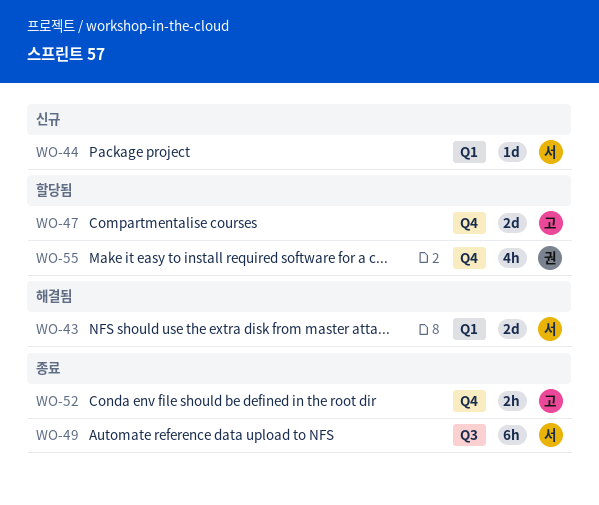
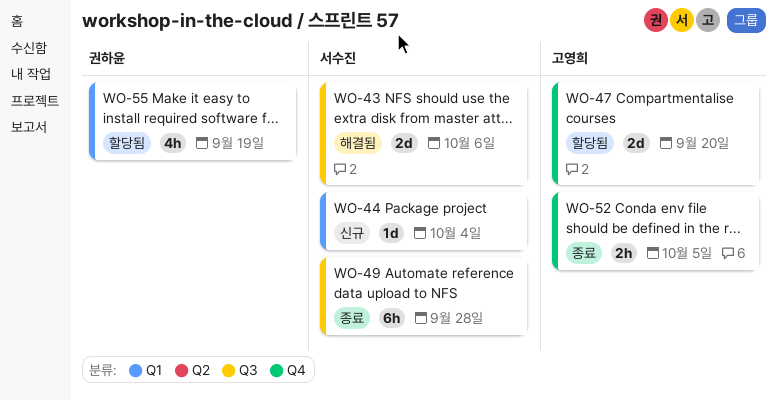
WO-43, label: Q1 -> Q3
WO-55, label: Q4 -> Q1

